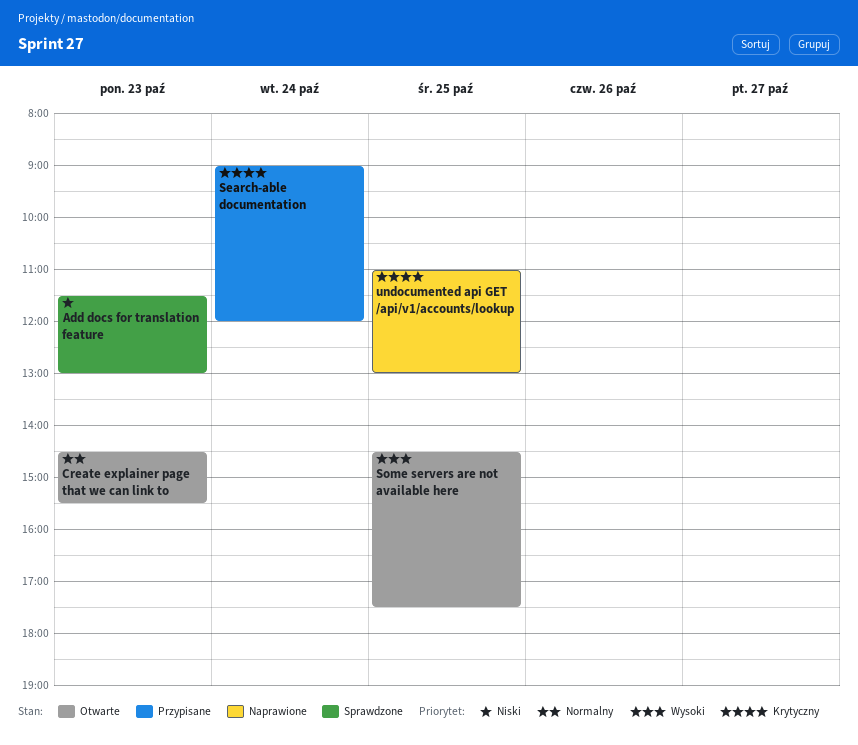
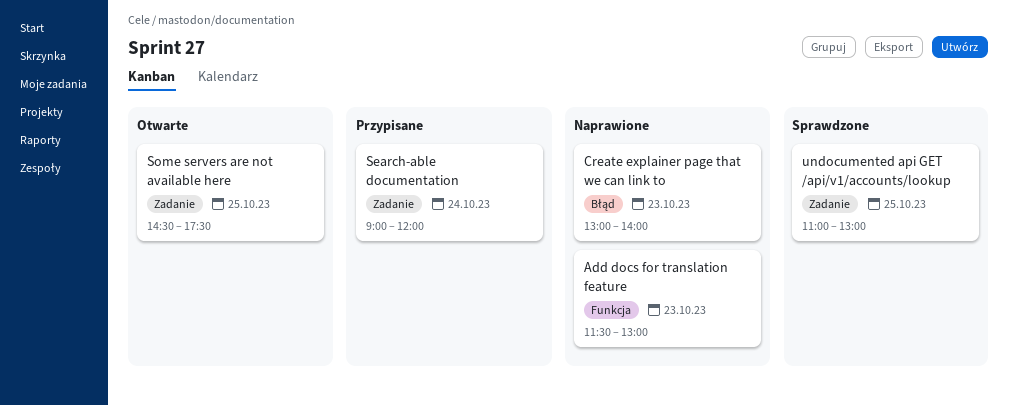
Add docs for translation feature, status: Sprawdzone -> Naprawione
Create explainer page that we can link to, status: Otwarte -> Naprawione
Create explainer page that we can link to, begins: 14:30 -> 13:00
Create explainer page that we can link to, ends: 15:30 -> 14:00
undocumented api GET /api/v1/accounts/lookup, status: Naprawione -> Sprawdzone

